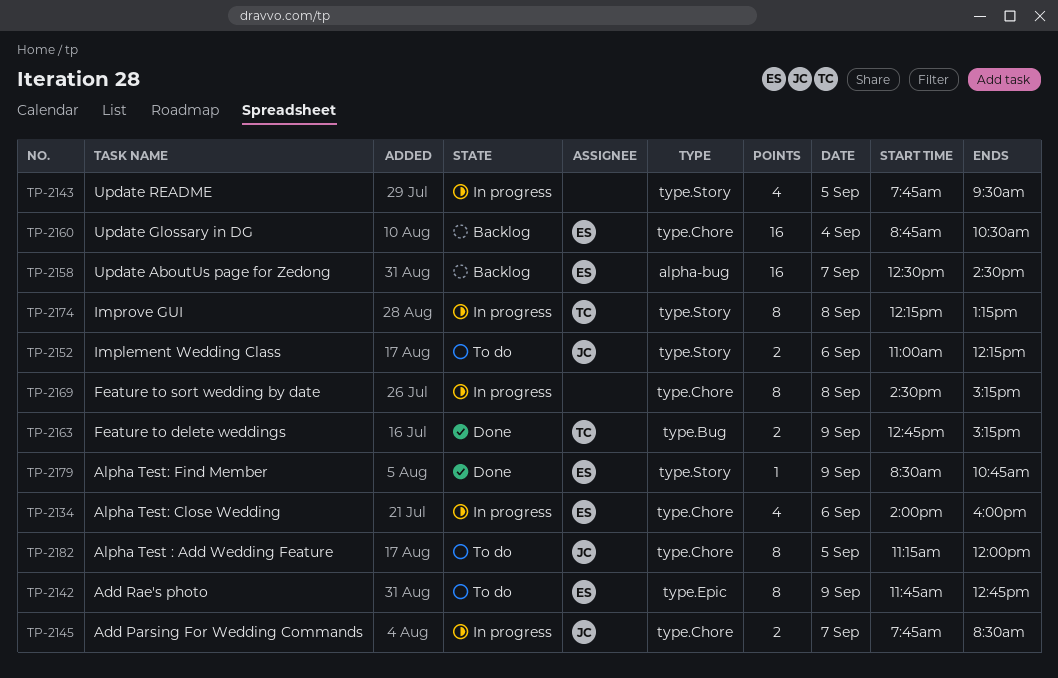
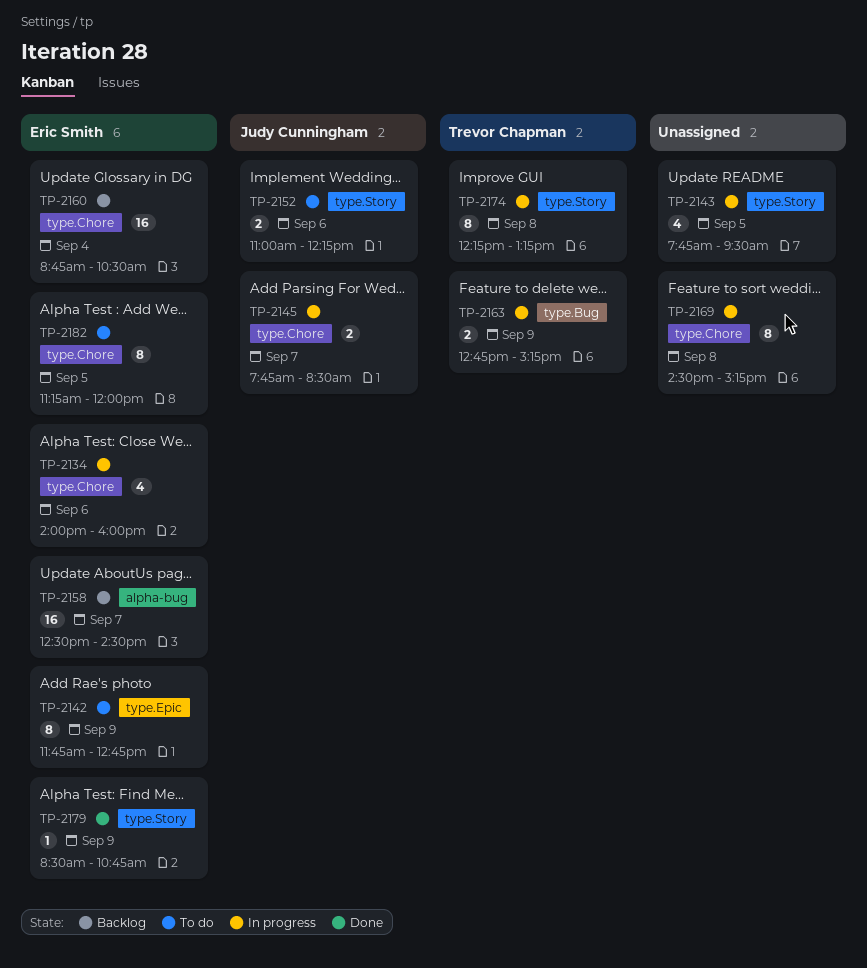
TP-2163, status: Done -> In progress
TP-2182, owner: Judy Cunningham -> Eric Smith

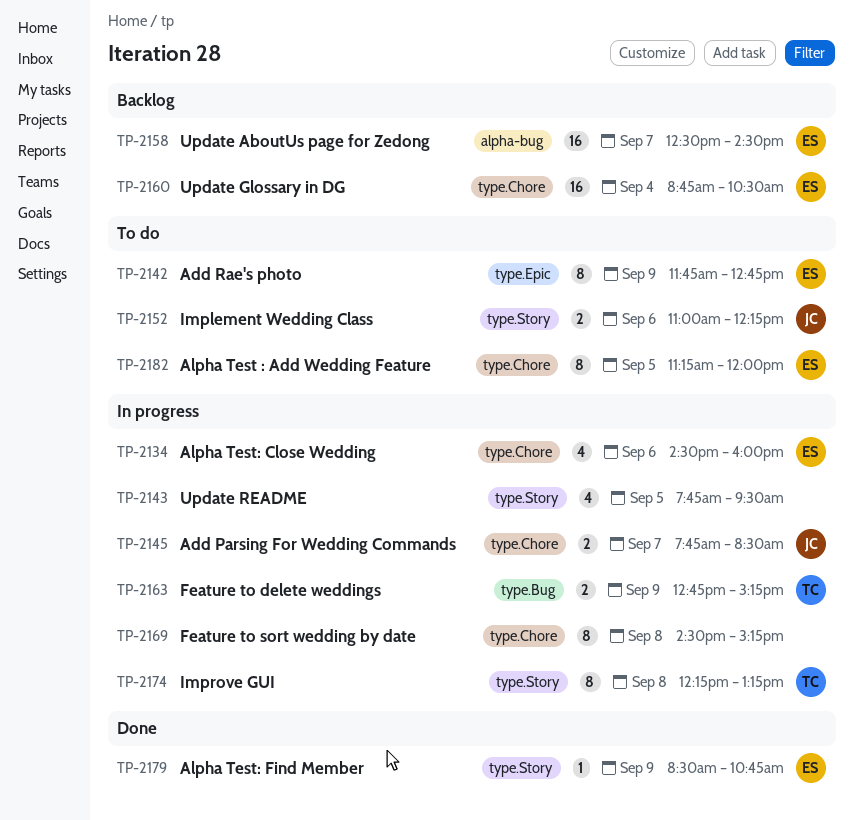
TP-2134, begins: 14:00 -> 14:30

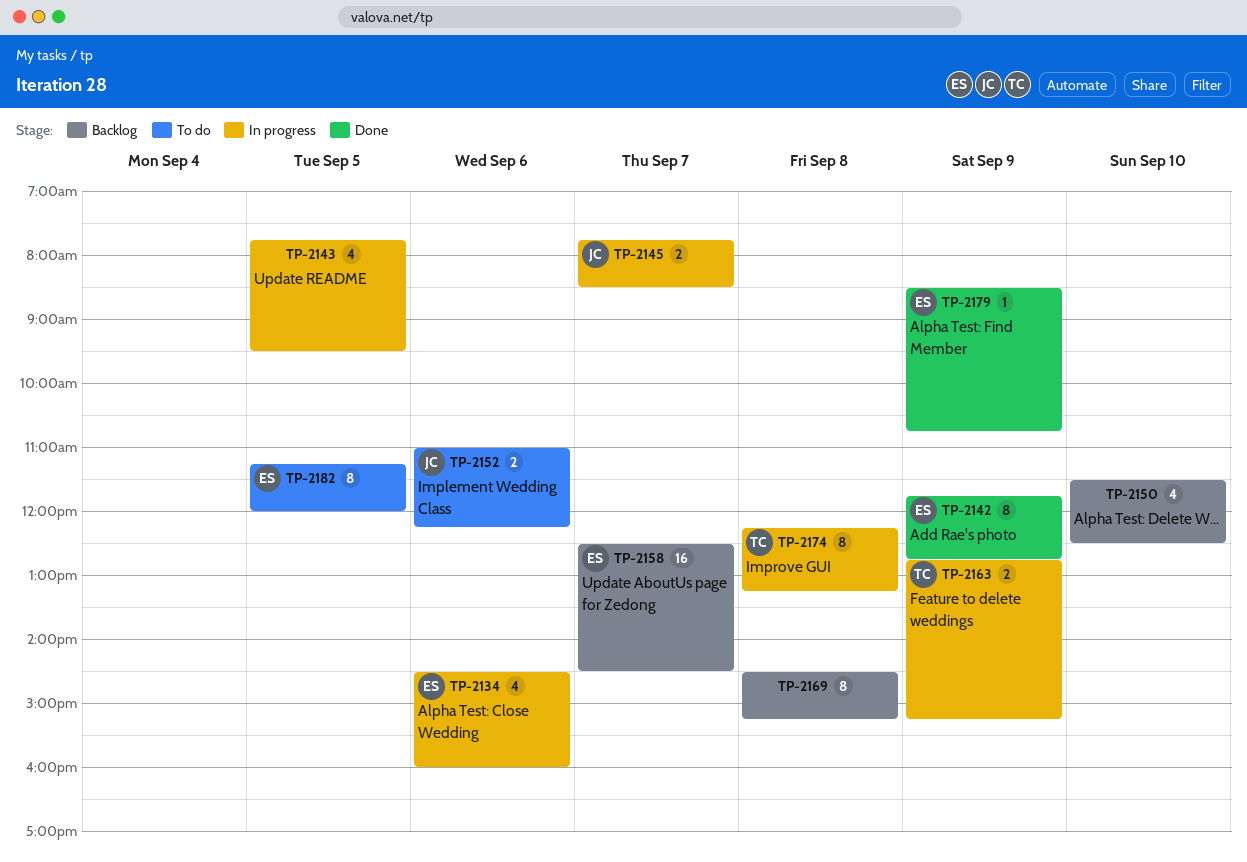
TP-2142, status: To do -> Done
TP-2150: none -> present
TP-2160: present -> none
TP-2169, status: In progress -> Backlog

